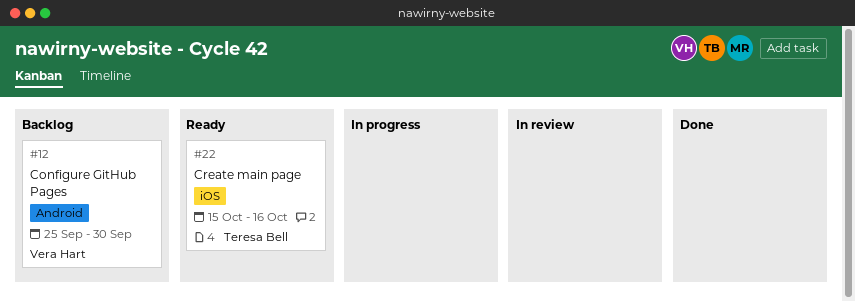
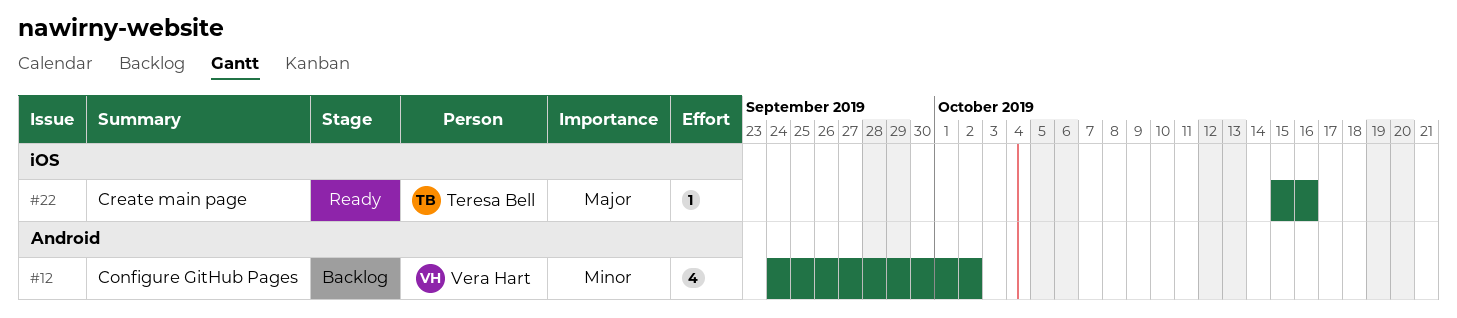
#12, start: Sep 25 -> Sep 24
#12, due: Sep 30 -> Oct 2

